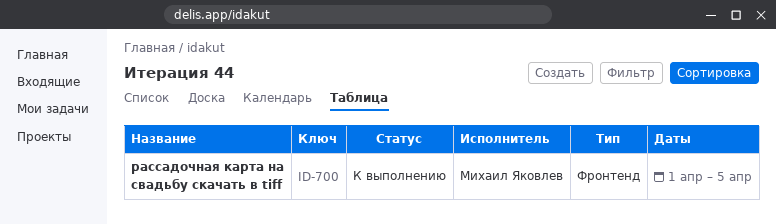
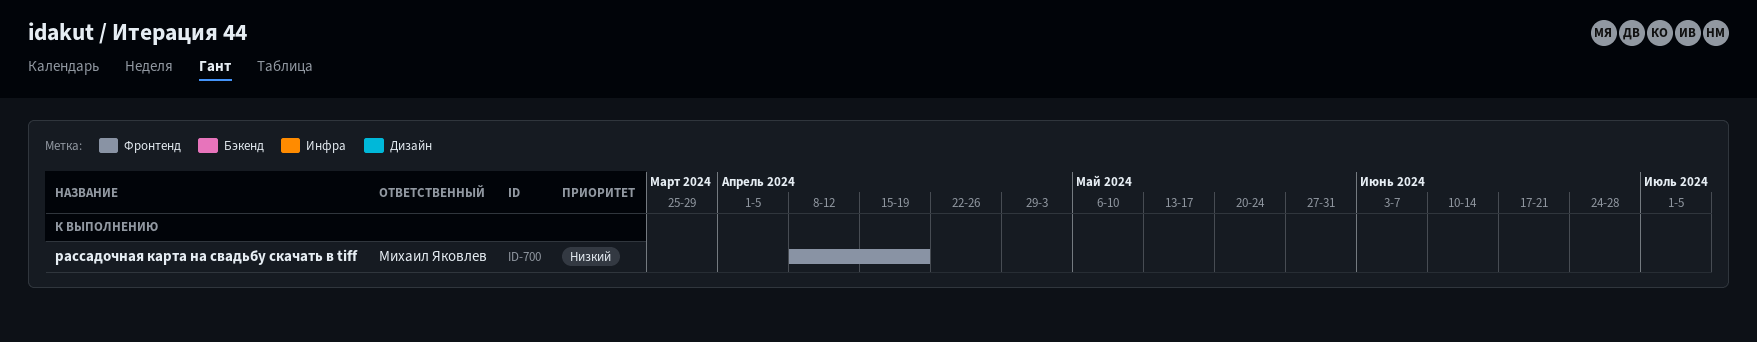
ID-700, start: Apr 1 -> Apr 8
ID-700, due: Apr 5 -> Apr 19

